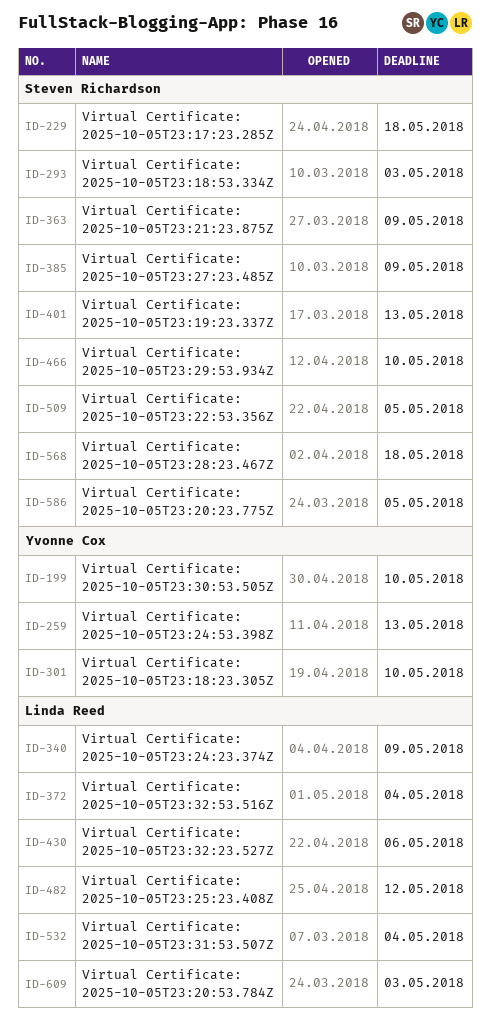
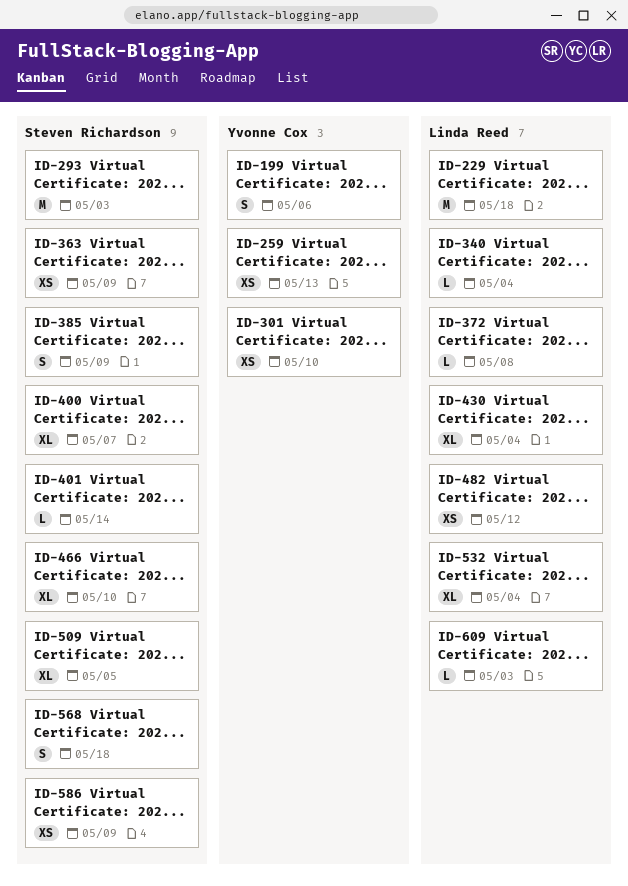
ID-199, due: May 10 -> May 6
ID-229, owner: Steven Richardson -> Linda Reed
ID-340, due: May 9 -> May 4
ID-372, due: May 4 -> May 8
ID-400: none -> present
ID-401, due: May 13 -> May 14
ID-430, due: May 6 -> May 4
ID-586, due: May 5 -> May 9

